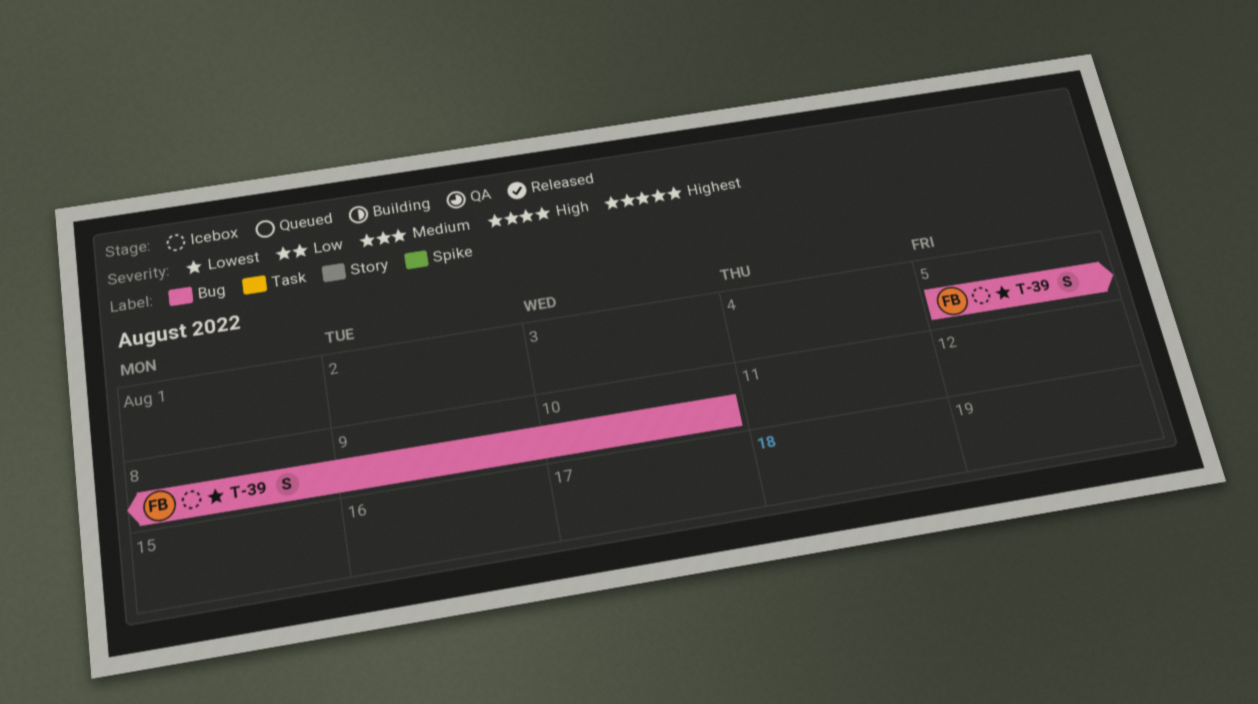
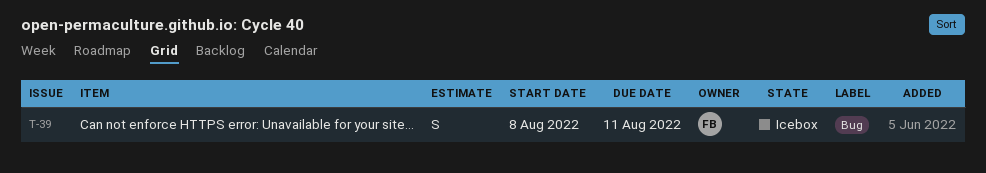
T-39, start: Aug 5 -> Aug 8
T-39, due: Aug 10 -> Aug 11

